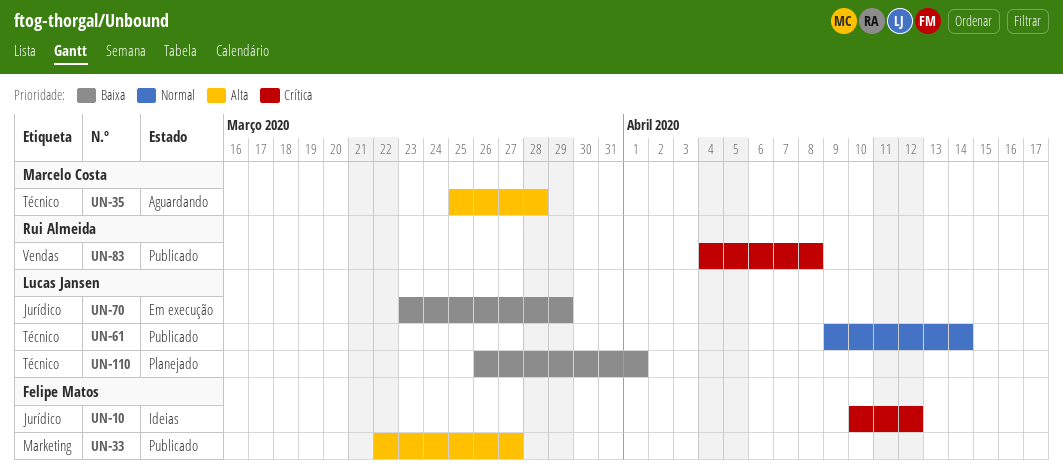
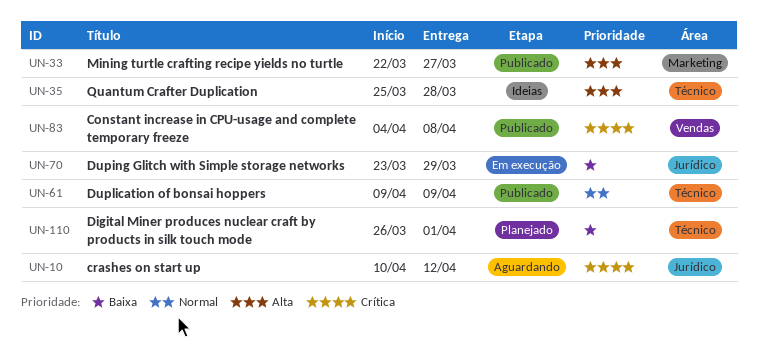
UN-10, status: Ideias -> Aguardando
UN-35, status: Aguardando -> Ideias
UN-61, due: Apr 14 -> Apr 9

